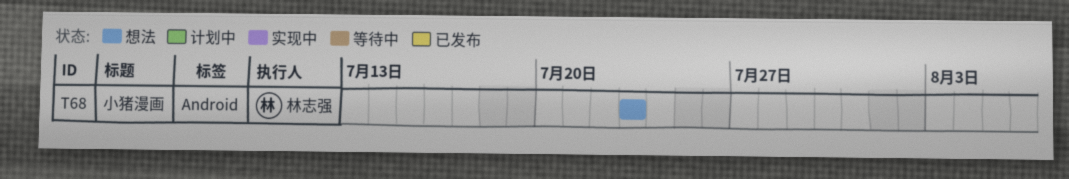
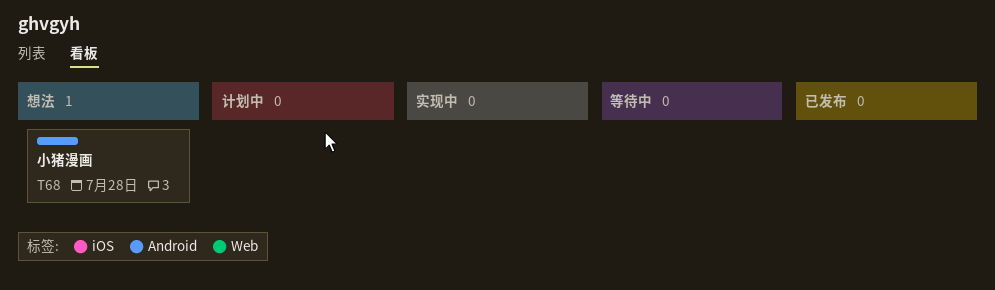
T68, due: Jul 23 -> Jul 28

